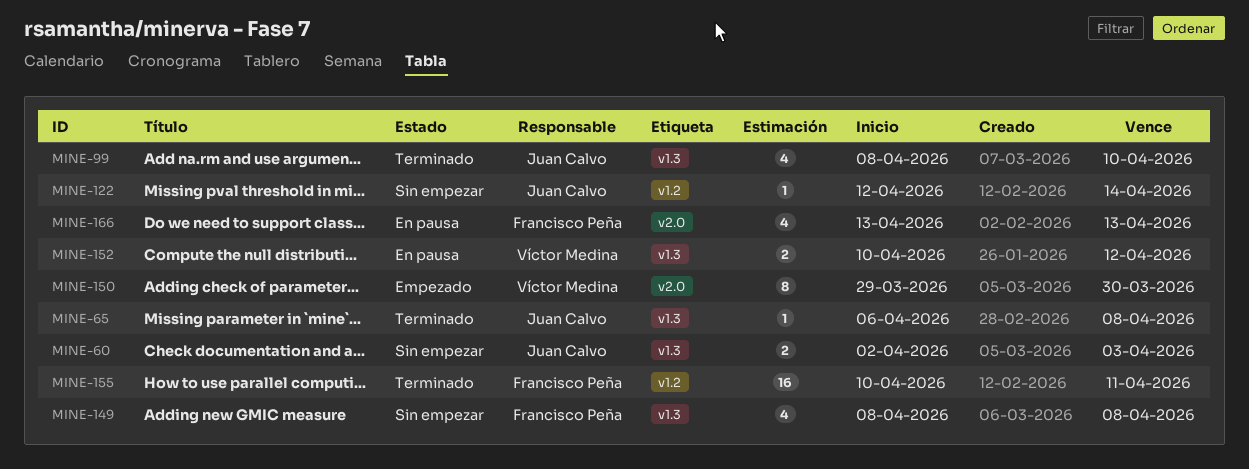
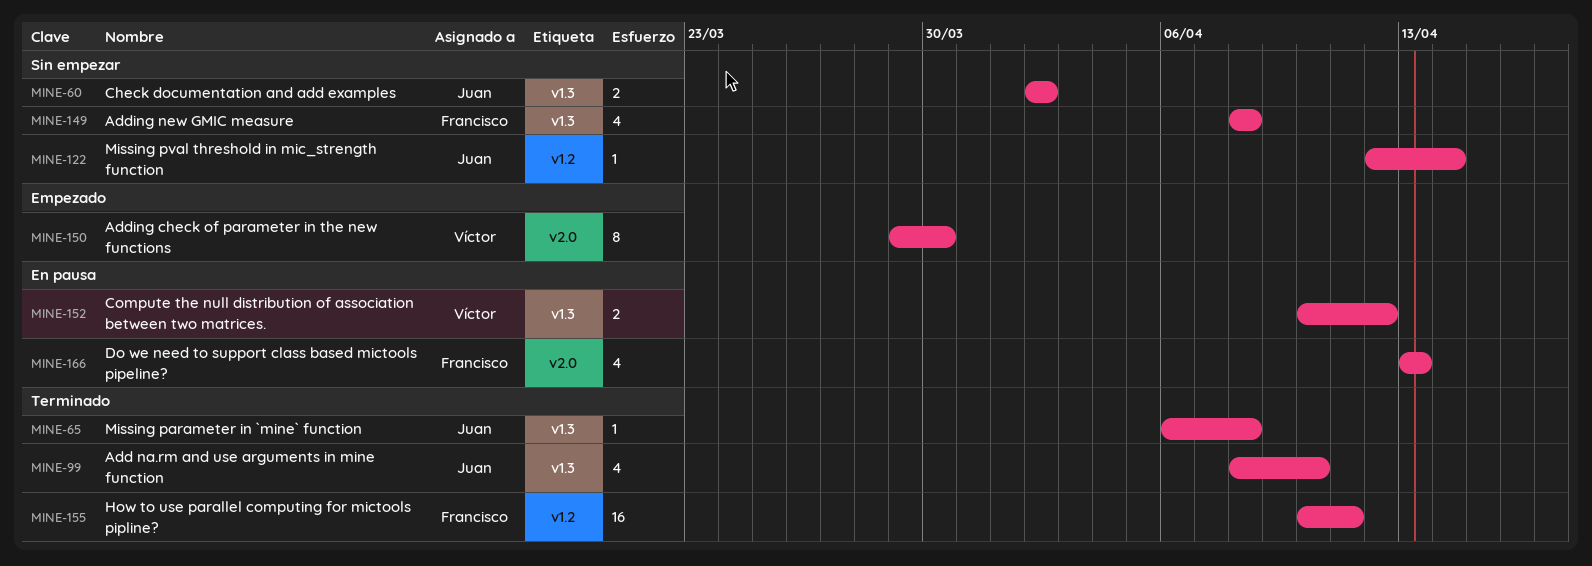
MINE-60, due: Apr 3 -> Apr 2

